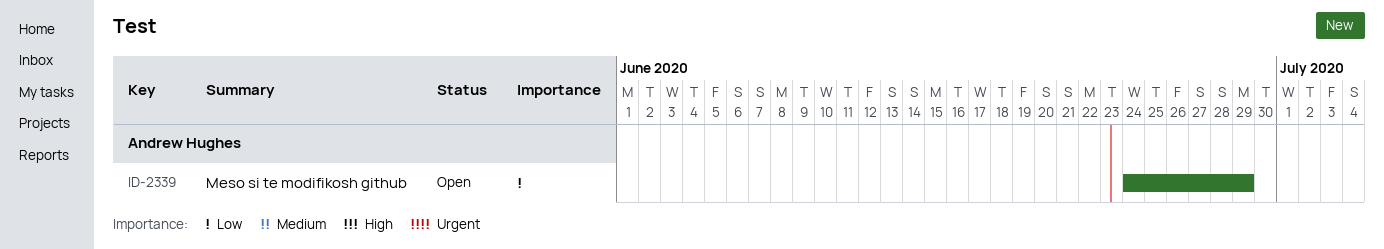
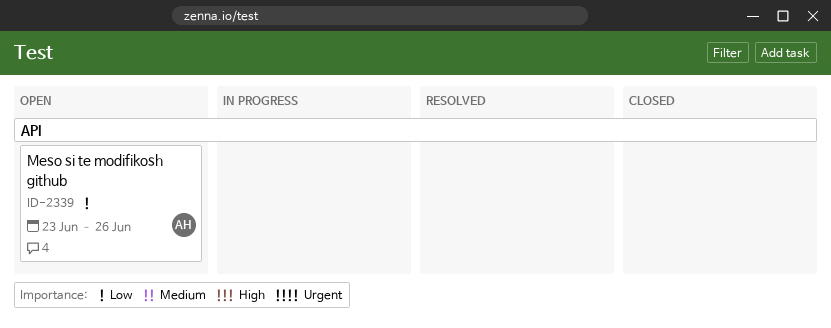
ID-2339, start: Jun 24 -> Jun 23
ID-2339, due: Jun 29 -> Jun 26

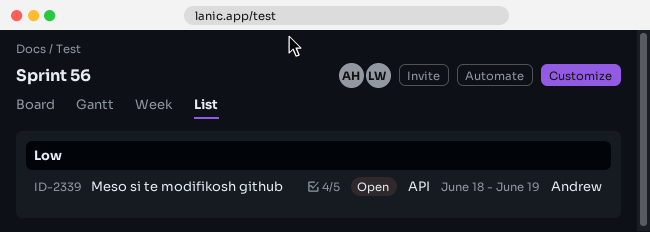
ID-2339, start: Jun 23 -> Jun 18
ID-2339, due: Jun 26 -> Jun 19

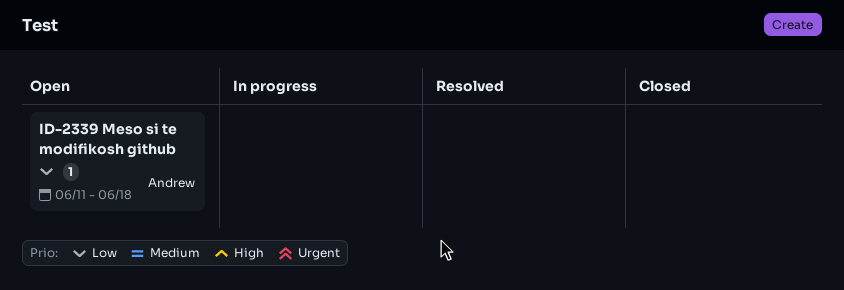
ID-2339, start: Jun 18 -> Jun 11
ID-2339, due: Jun 19 -> Jun 18

